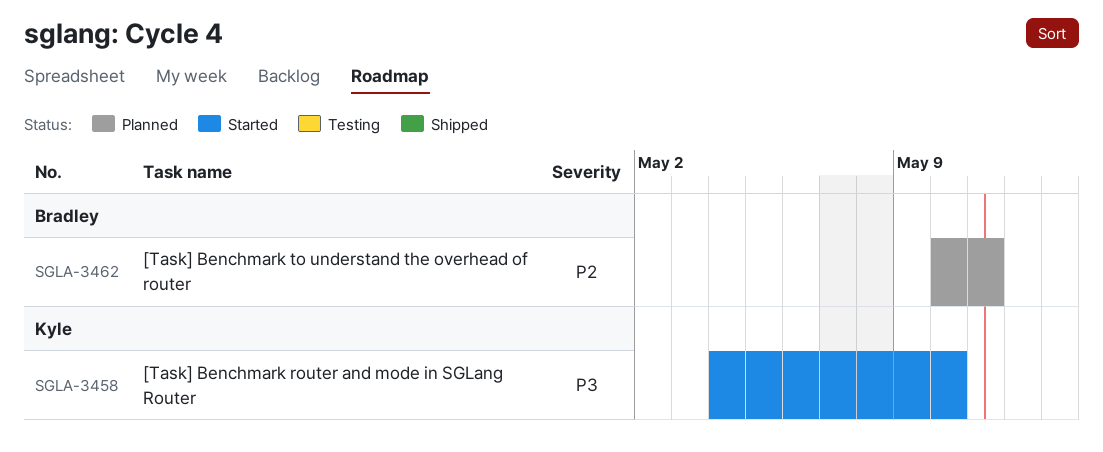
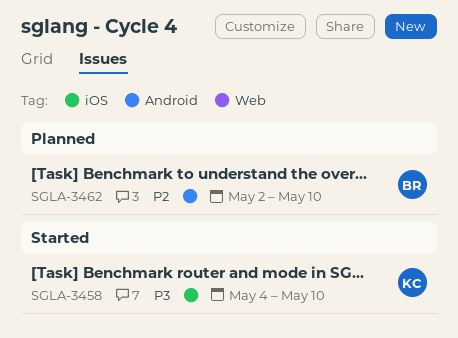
SGLA-3462, start: May 10 -> May 2
SGLA-3462, due: May 11 -> May 10

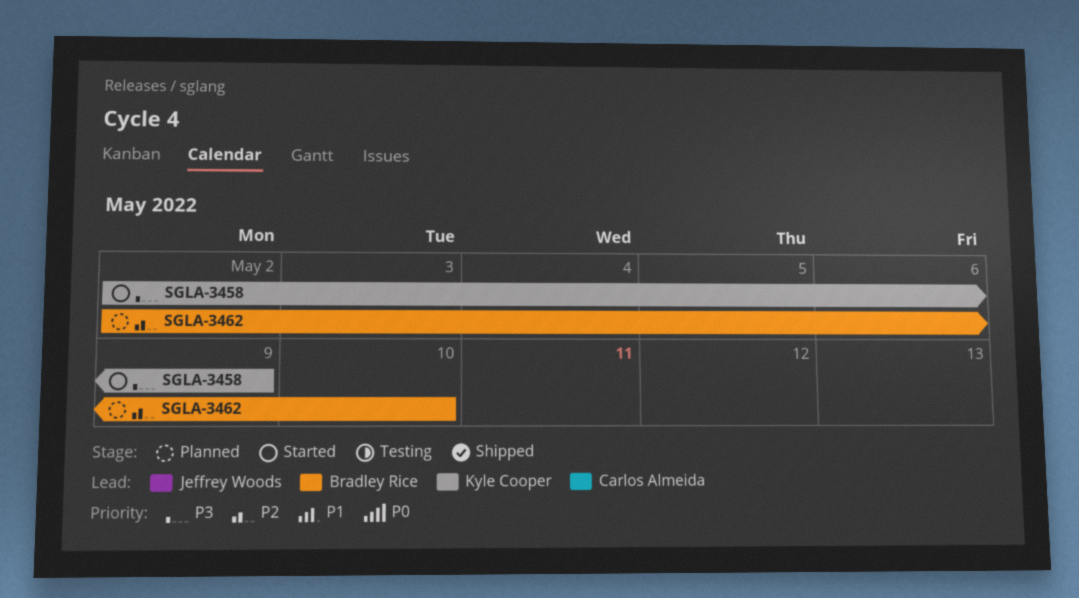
SGLA-3458, start: May 4 -> May 2
SGLA-3458, due: May 10 -> May 9

